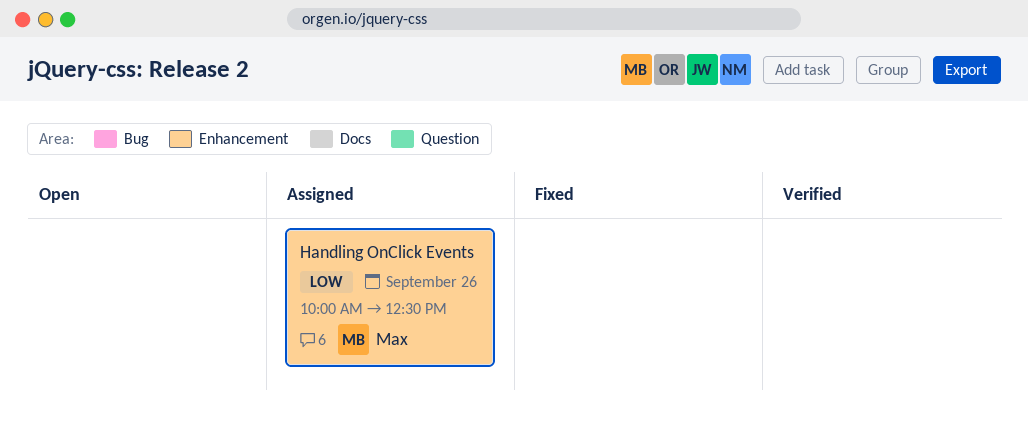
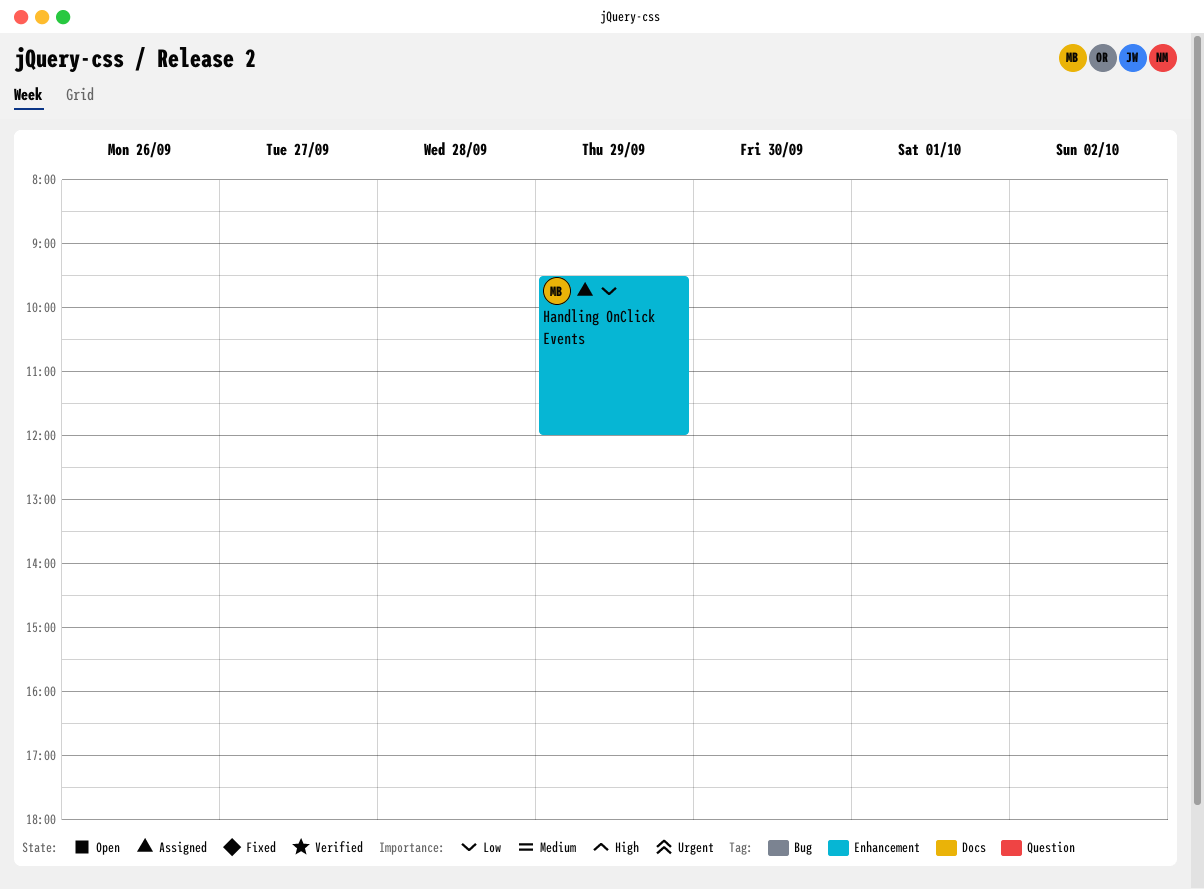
Handling OnClick Events, day: Sep 26 -> Sep 29
Handling OnClick Events, begins: 10:00 -> 09:30
Handling OnClick Events, ends: 12:30 -> 12:00

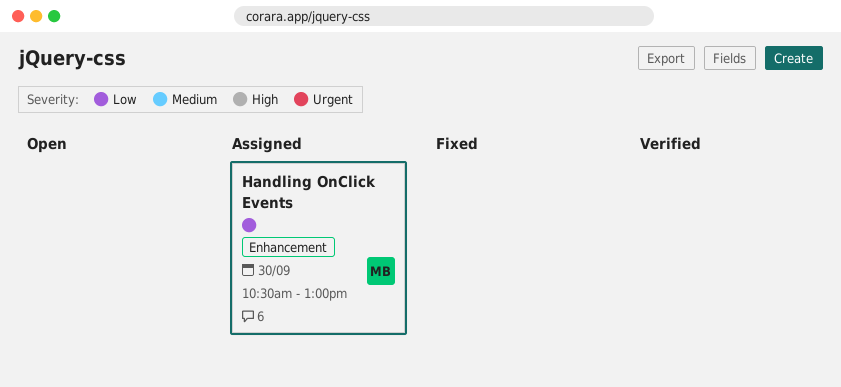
Handling OnClick Events, day: Sep 29 -> Sep 30
Handling OnClick Events, begins: 09:30 -> 10:30
Handling OnClick Events, ends: 12:00 -> 13:00

